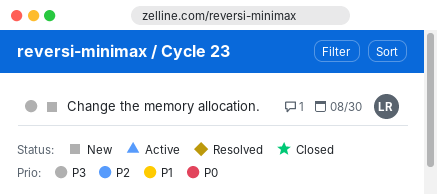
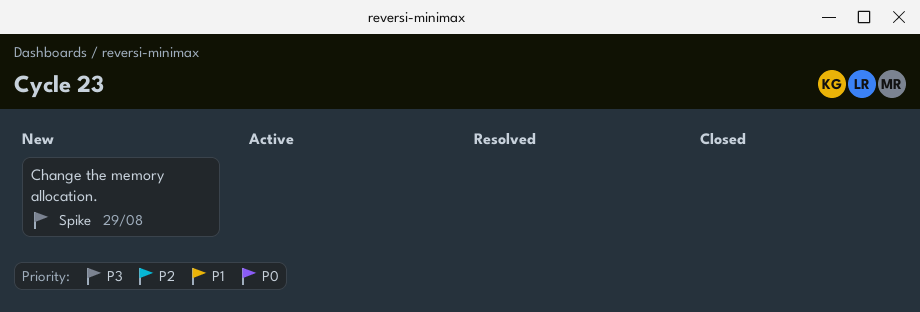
Change the memory allocation., due: Aug 30 -> Aug 29

